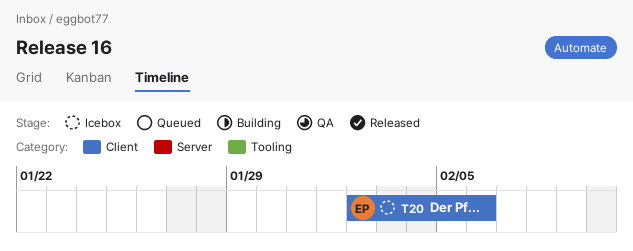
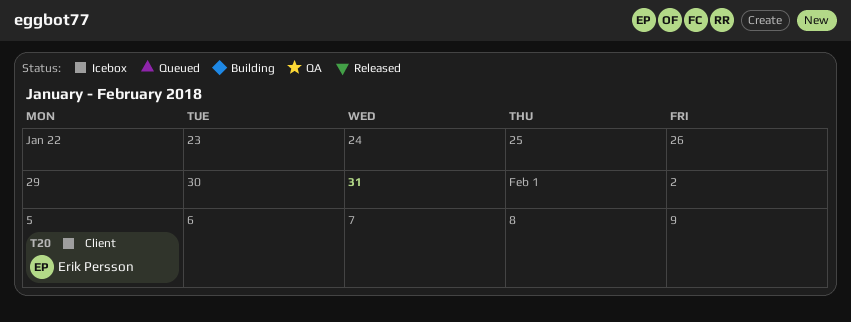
T20, due: Feb 6 -> Feb 5

